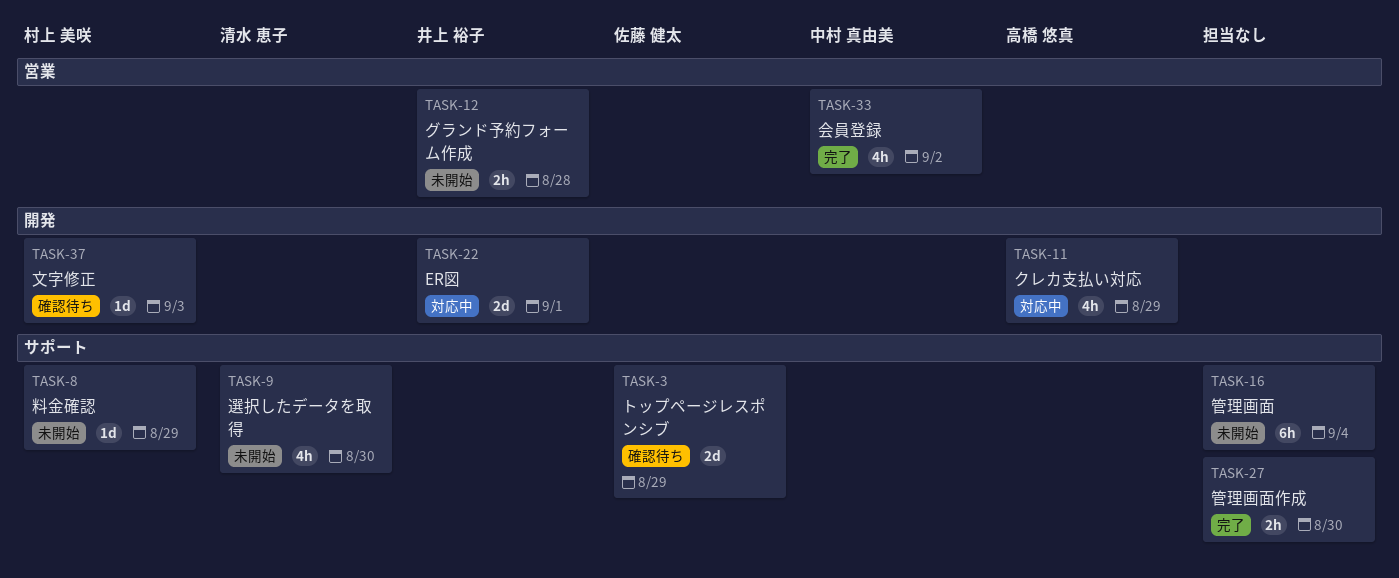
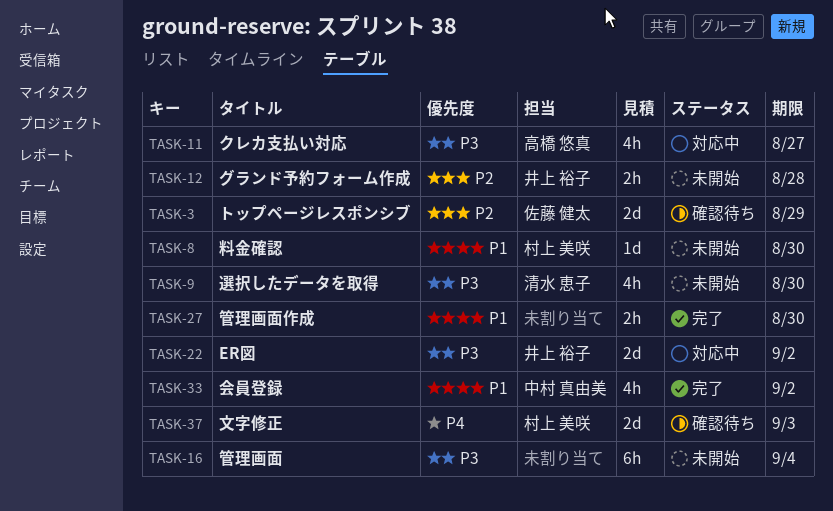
TASK-8, due: Aug 29 -> Aug 30
TASK-11, due: Aug 29 -> Aug 27
TASK-22, due: Sep 1 -> Sep 2
TASK-37, estimate: 1d -> 2d

